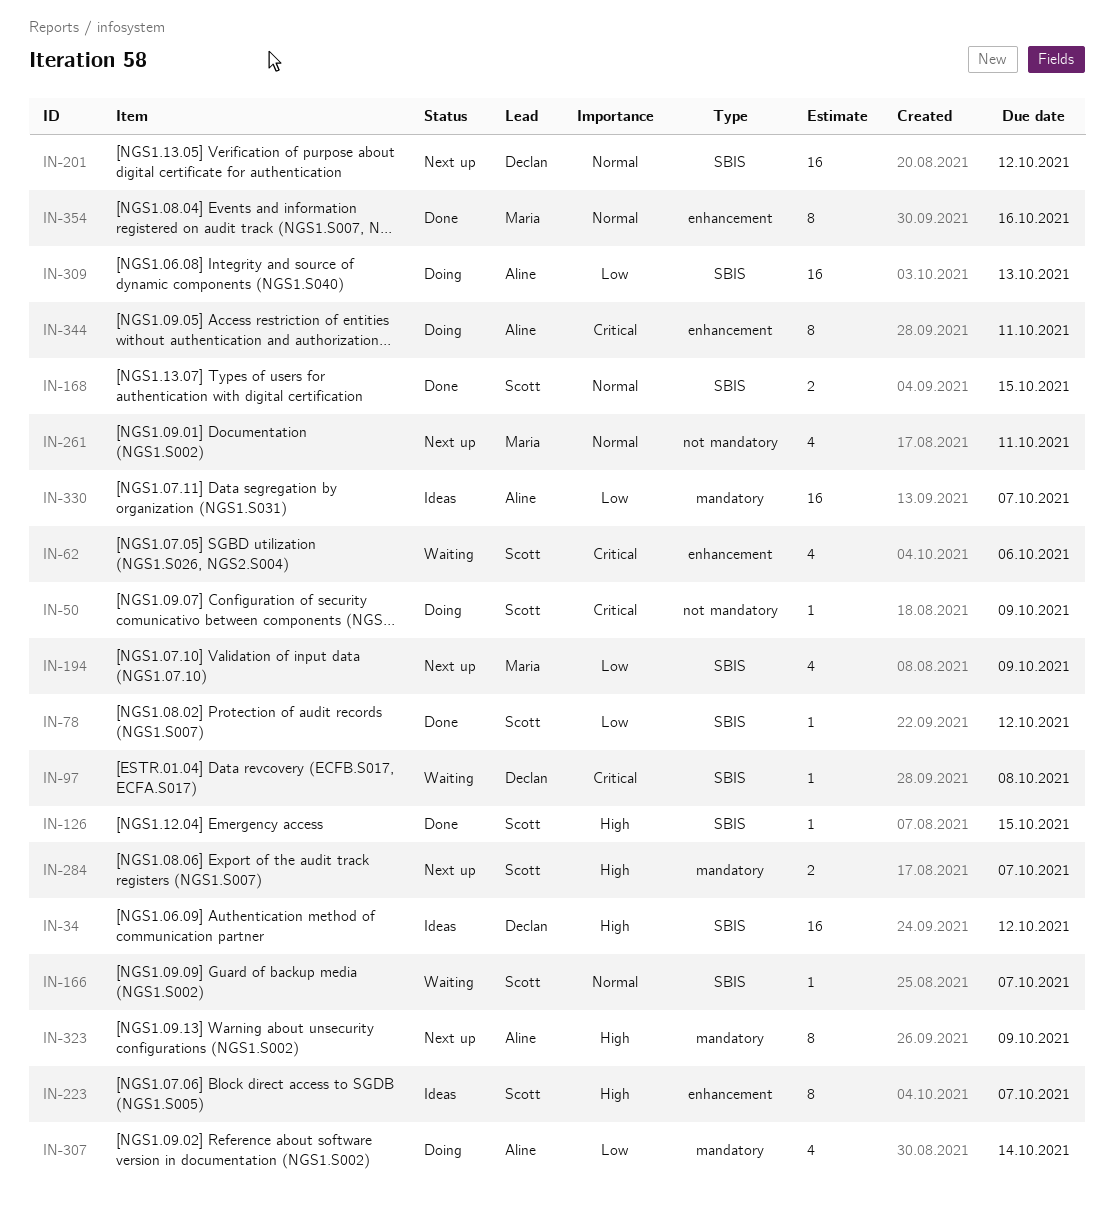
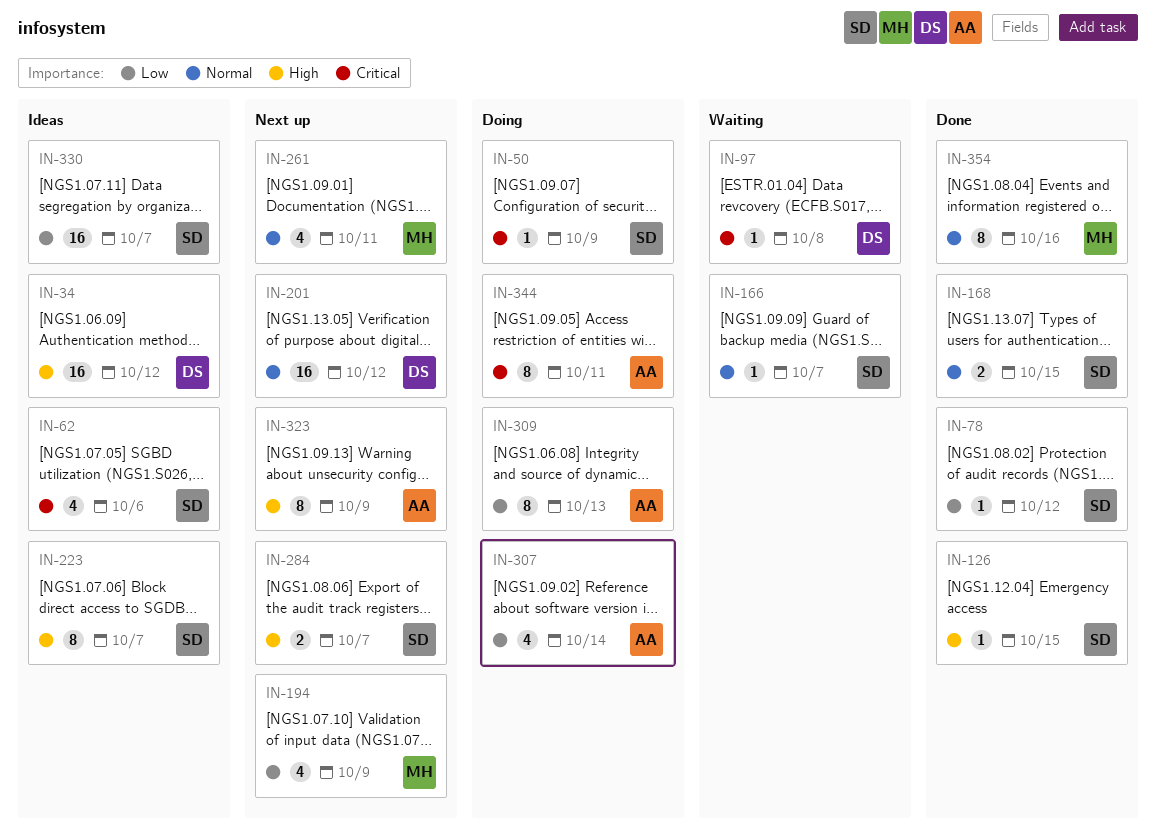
IN-62, status: Waiting -> Ideas
IN-309, estimate: 16 -> 8
IN-330, owner: Aline -> Scott

